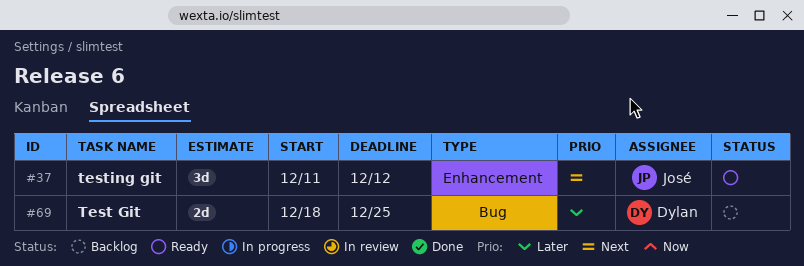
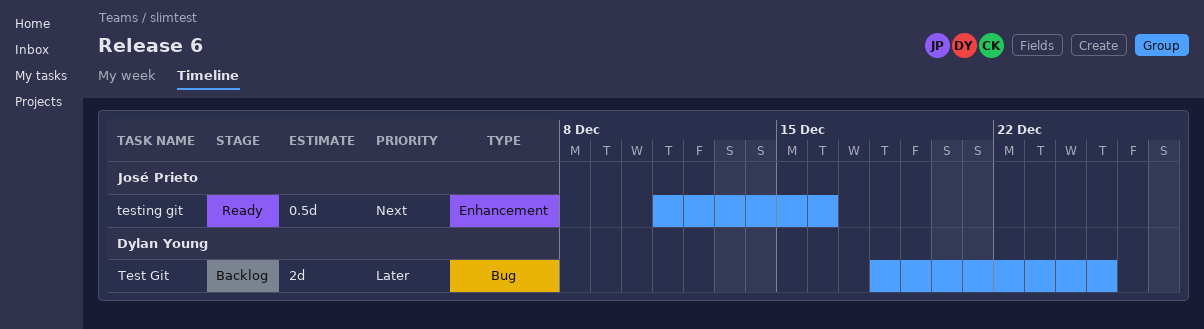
testing git, estimate: 3d -> 0.5d
testing git, due: Dec 12 -> Dec 16

